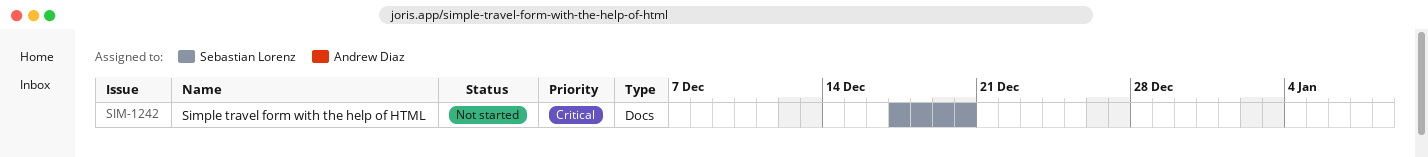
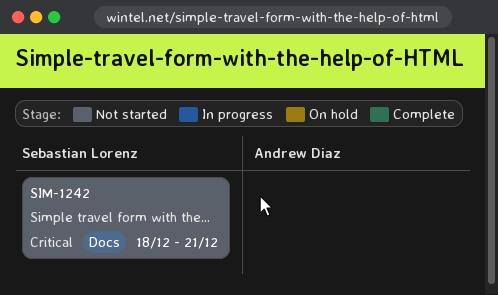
SIM-1242, start: Dec 17 -> Dec 18
SIM-1242, due: Dec 20 -> Dec 21

